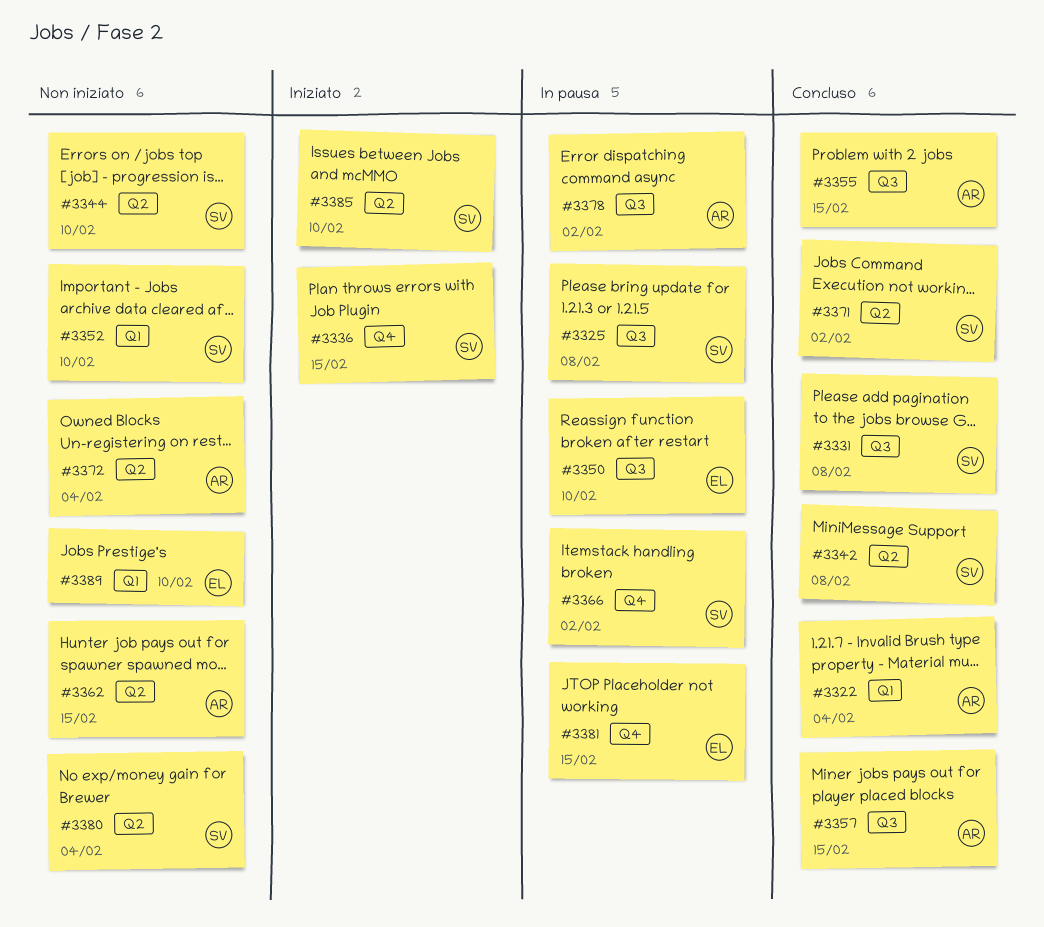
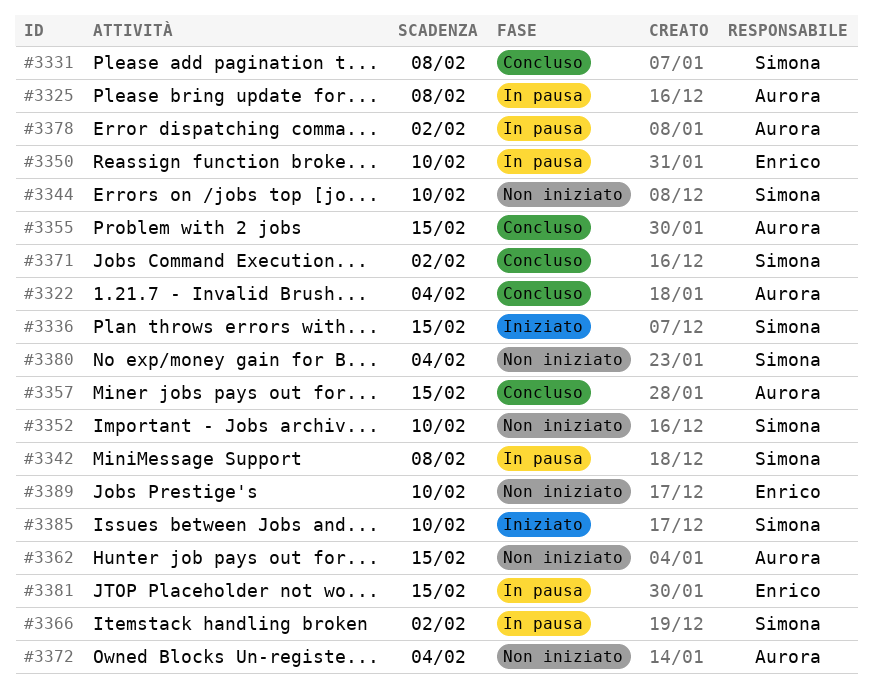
#3325, owner: Simona -> Aurora
#3342, status: Concluso -> In pausa

